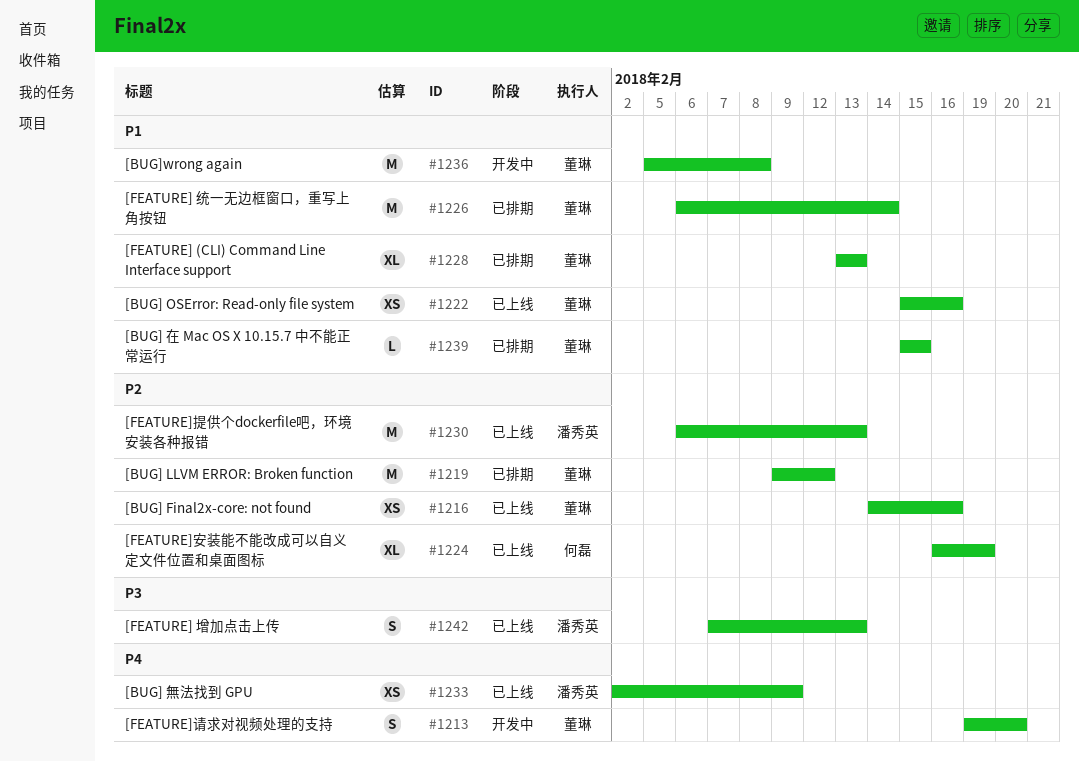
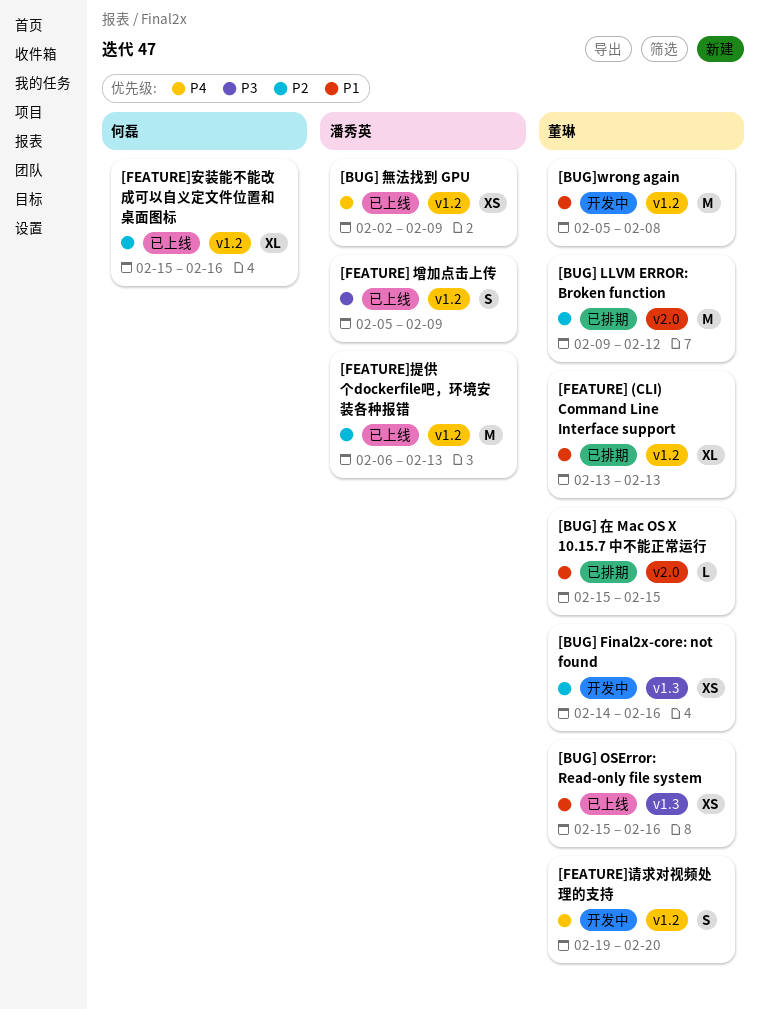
[BUG] Final2x-core: not found, status: 已上线 -> 开发中
[FEATURE] 增加点击上传, start: Feb 7 -> Feb 5
[FEATURE] 增加点击上传, due: Feb 13 -> Feb 9
[FEATURE] 统一无边框窗口，重写上角按钮: present -> none
[FEATURE]安装能不能改成可以自义定文件位置和桌面图标, start: Feb 16 -> Feb 15
[FEATURE]安装能不能改成可以自义定文件位置和桌面图标, due: Feb 19 -> Feb 16

